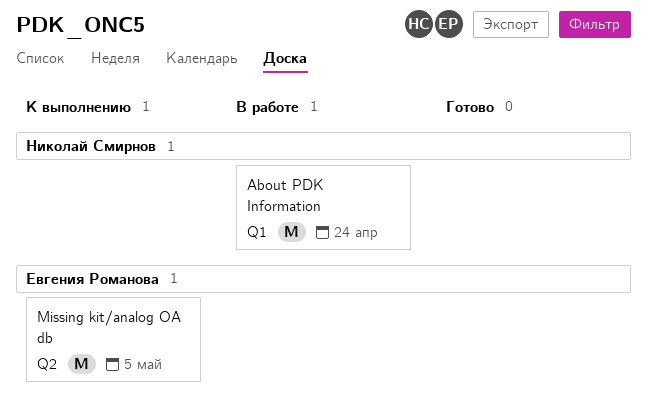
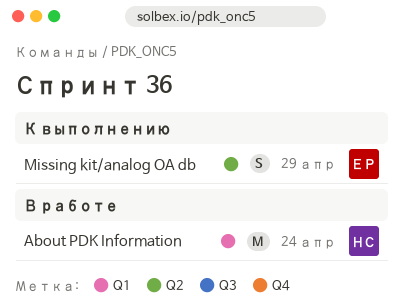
Missing kit/analog OA db, estimate: M -> S
Missing kit/analog OA db, due: May 5 -> Apr 29

